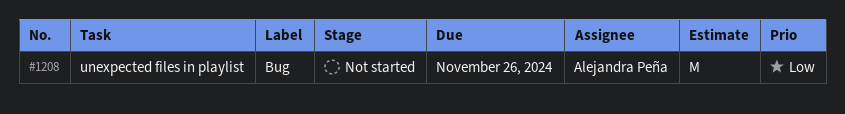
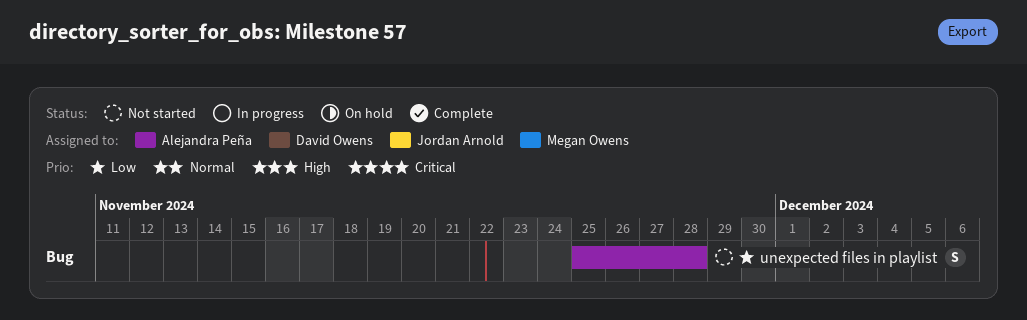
unexpected files in playlist, estimate: M -> S
unexpected files in playlist, due: Nov 26 -> Nov 28

